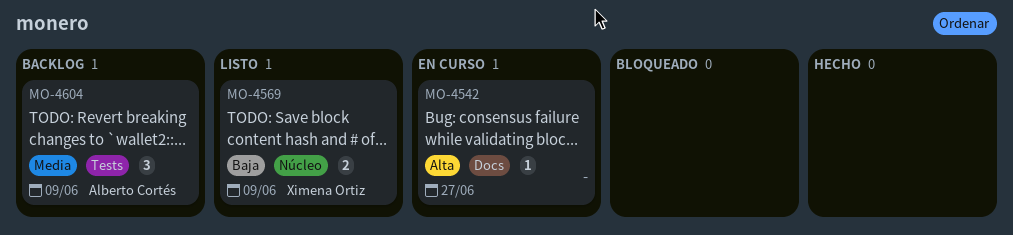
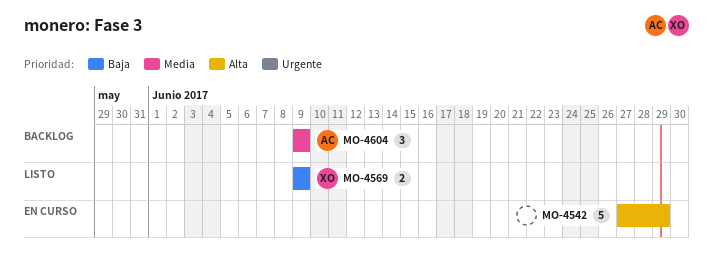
MO-4542, estimate: 1 -> 5
MO-4542, due: Jun 27 -> Jun 29

